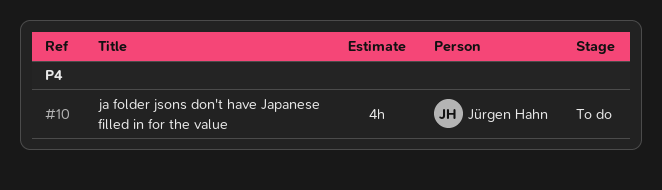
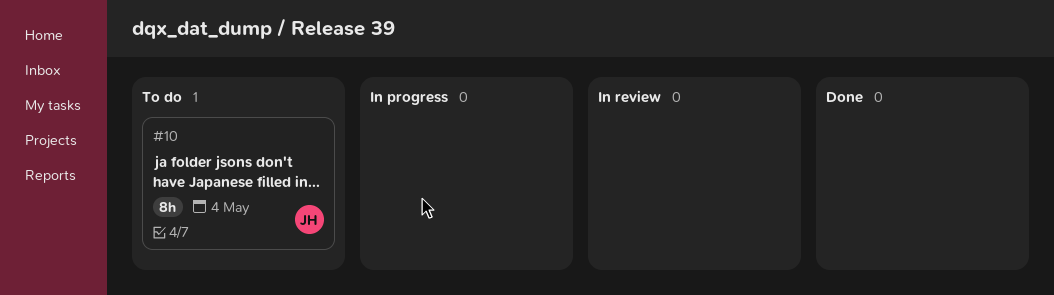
#10, estimate: 4h -> 8h

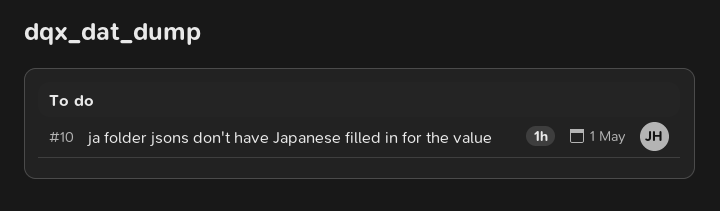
#10, estimate: 8h -> 1h
#10, due: May 4 -> May 1

